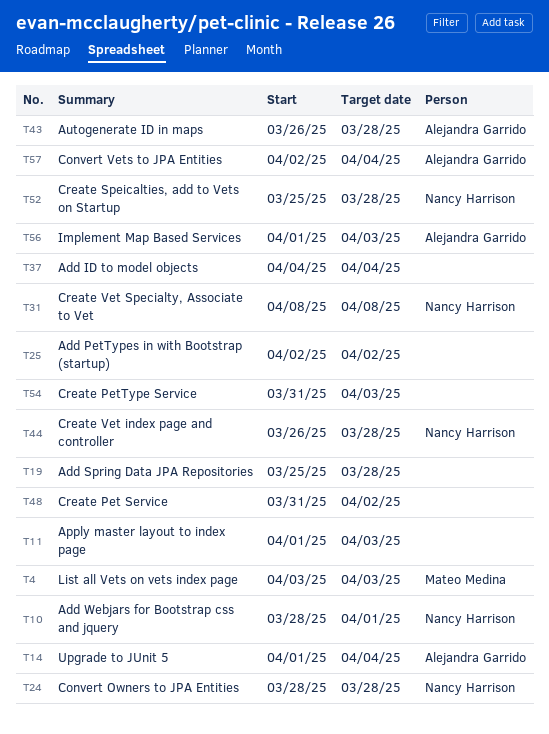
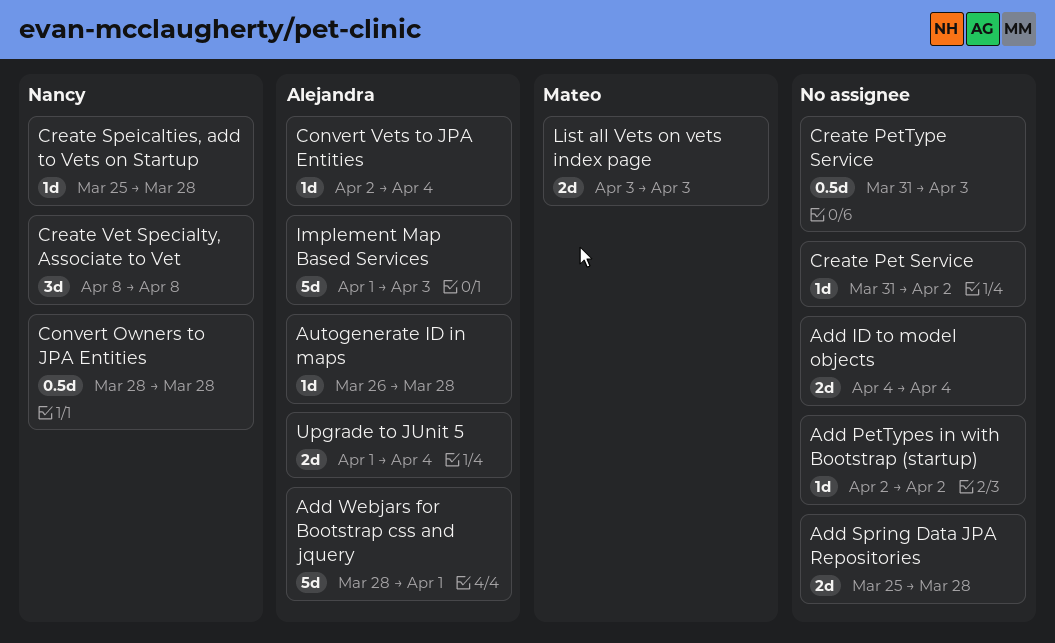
Add Webjars for Bootstrap css and jquery, owner: Nancy Harrison -> Alejandra Garrido
Apply master layout to index page: present -> none
Create Vet index page and controller: present -> none

